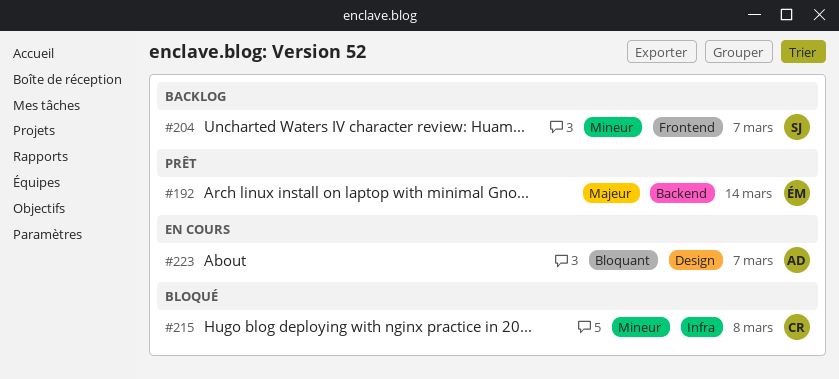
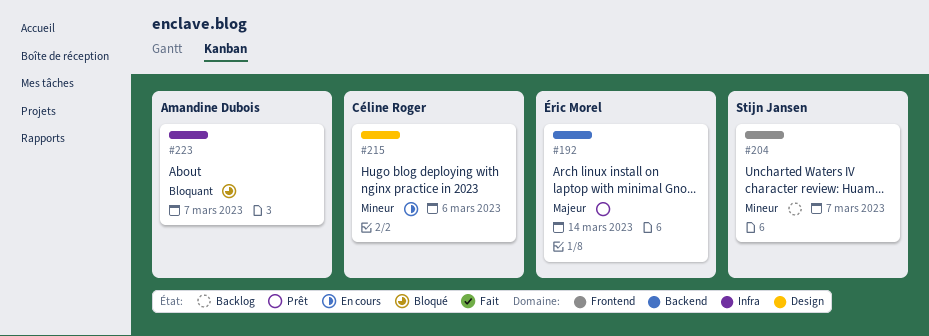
#215, status: Bloqué -> En cours
#215, label: Infra -> Design
#215, due: Mar 8 -> Mar 6
#223, status: En cours -> Bloqué
#223, label: Design -> Infra

